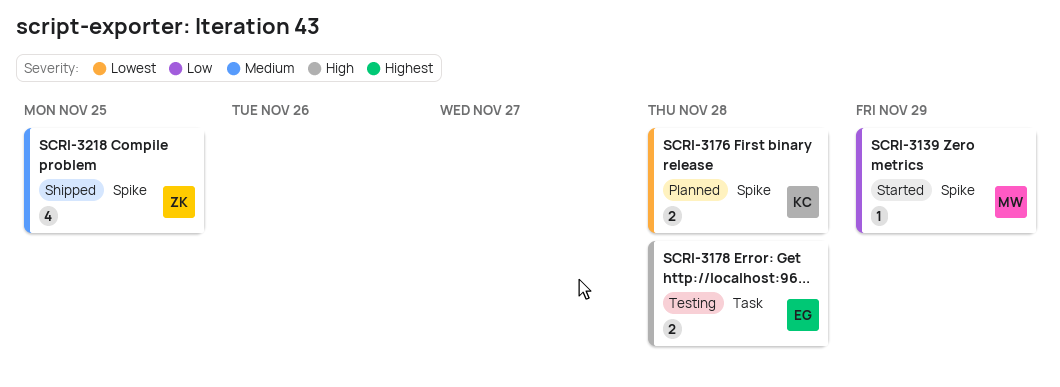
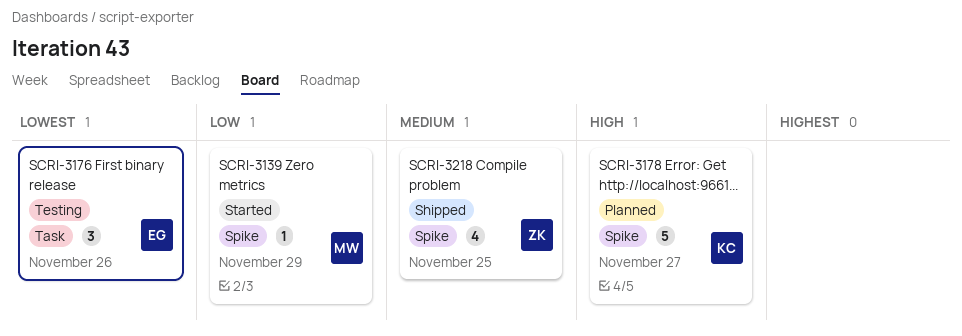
SCRI-3176, status: Planned -> Testing
SCRI-3176, owner: KC -> EG
SCRI-3176, label: Spike -> Task
SCRI-3176, estimate: 2 -> 3
SCRI-3176, due: Nov 28 -> Nov 26
SCRI-3178, status: Testing -> Planned
SCRI-3178, owner: EG -> KC
SCRI-3178, label: Task -> Spike
SCRI-3178, estimate: 2 -> 5
SCRI-3178, due: Nov 28 -> Nov 27

